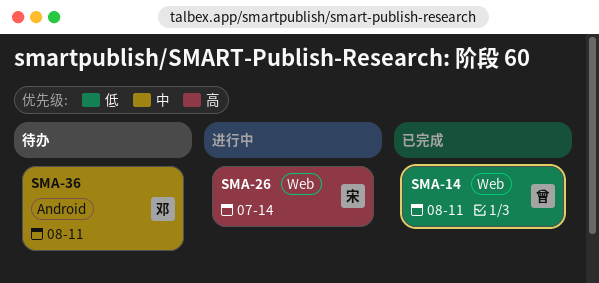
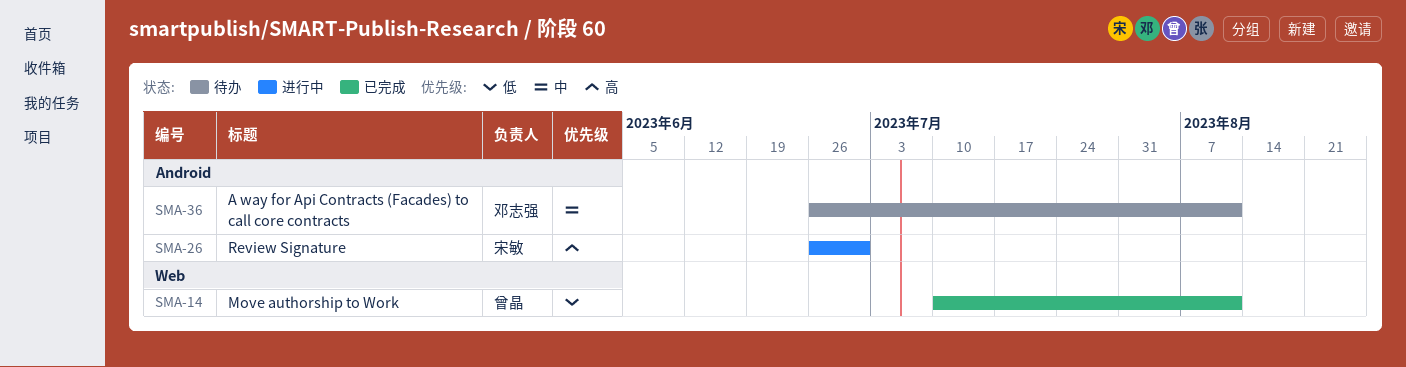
SMA-26, label: Web -> Android
SMA-26, due: Jul 14 -> Jun 30

